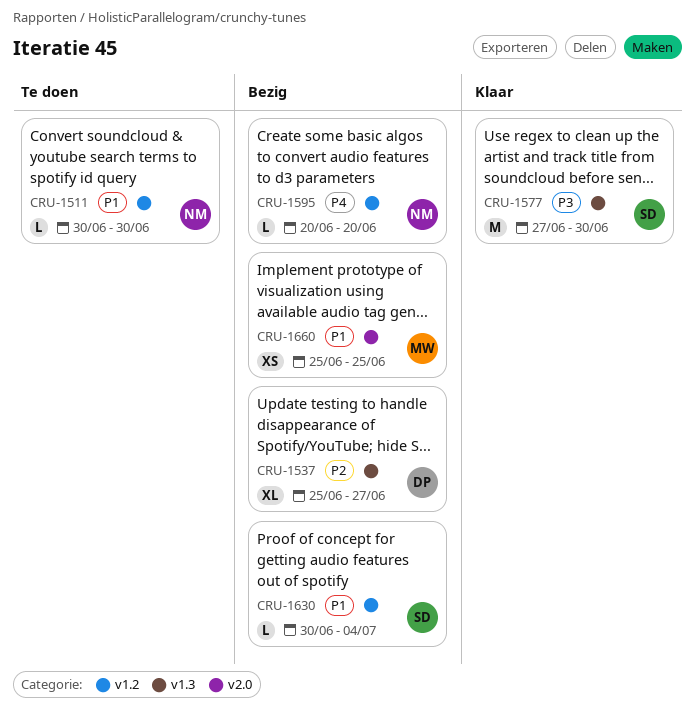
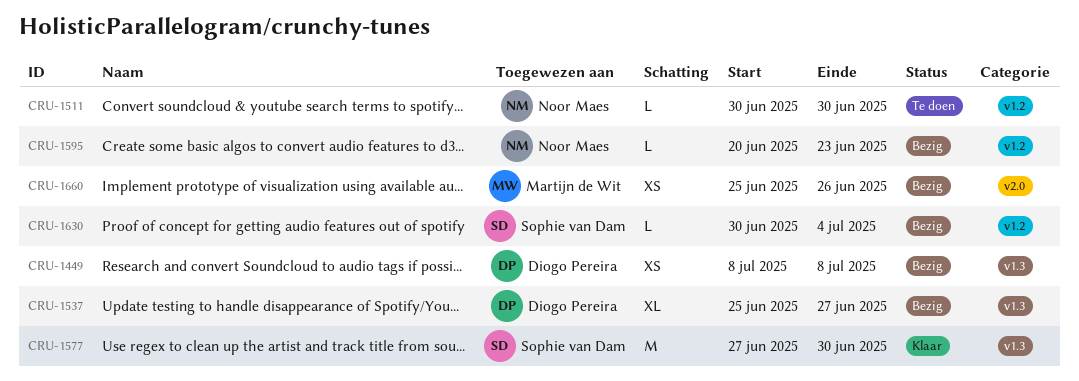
CRU-1449: none -> present
CRU-1595, due: Jun 20 -> Jun 23
CRU-1660, due: Jun 25 -> Jun 26

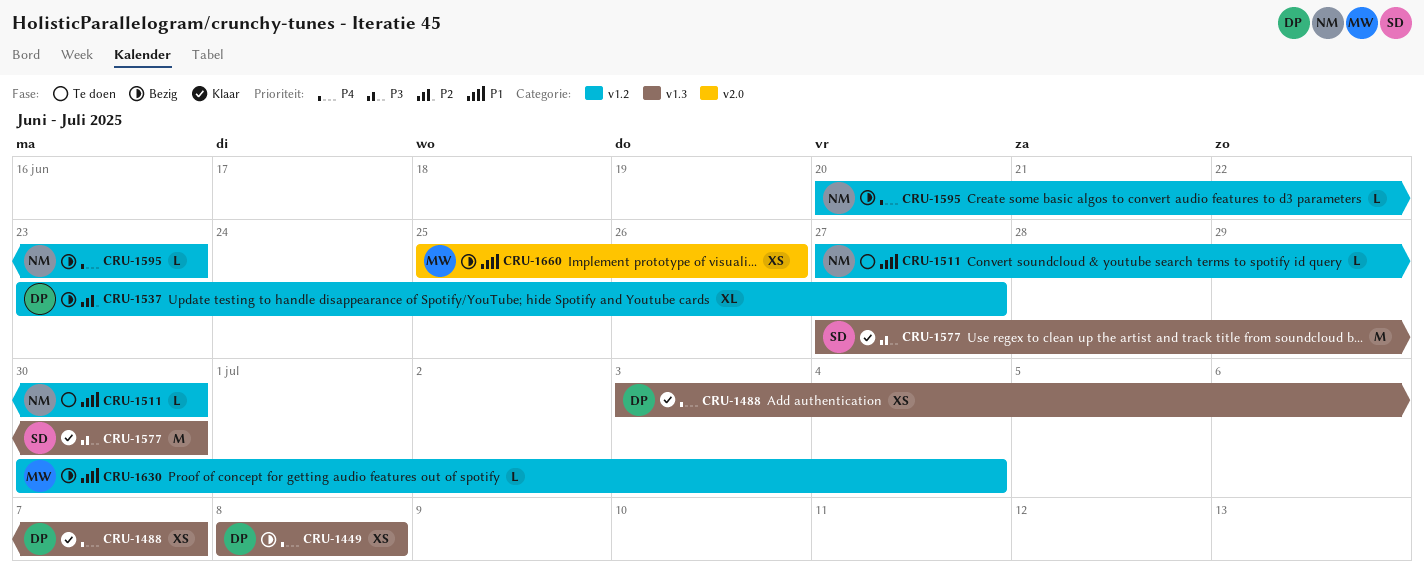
CRU-1488: none -> present
CRU-1511, start: Jun 30 -> Jun 27
CRU-1537, label: v1.3 -> v1.2
CRU-1537, start: Jun 25 -> Jun 23
CRU-1630, owner: Sophie van Dam -> Martijn de Wit

